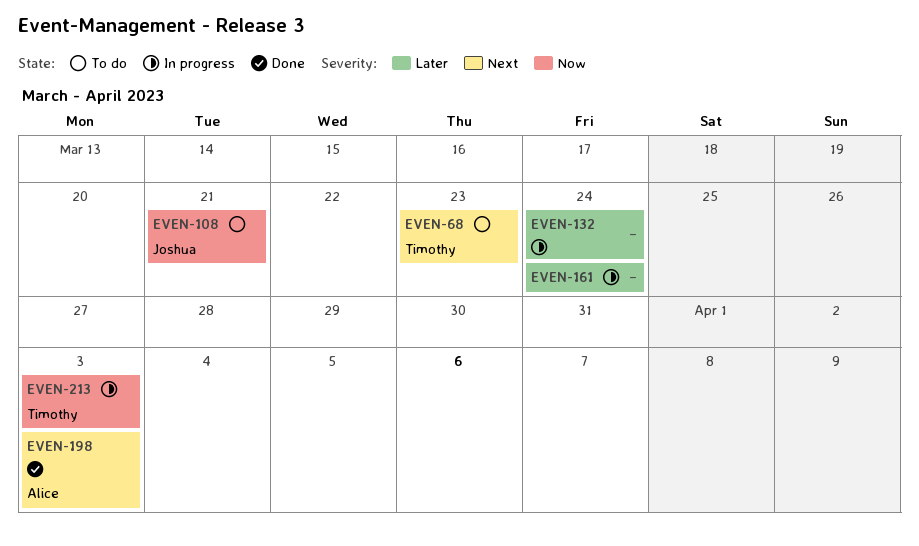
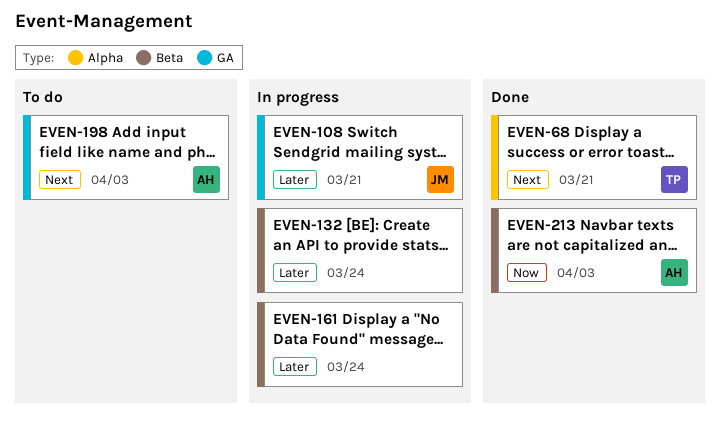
EVEN-68, status: To do -> Done
EVEN-68, due: Mar 23 -> Mar 21
EVEN-108, status: To do -> In progress
EVEN-108, priority: Now -> Later
EVEN-198, status: Done -> To do
EVEN-213, status: In progress -> Done
EVEN-213, owner: Timothy -> Alice

